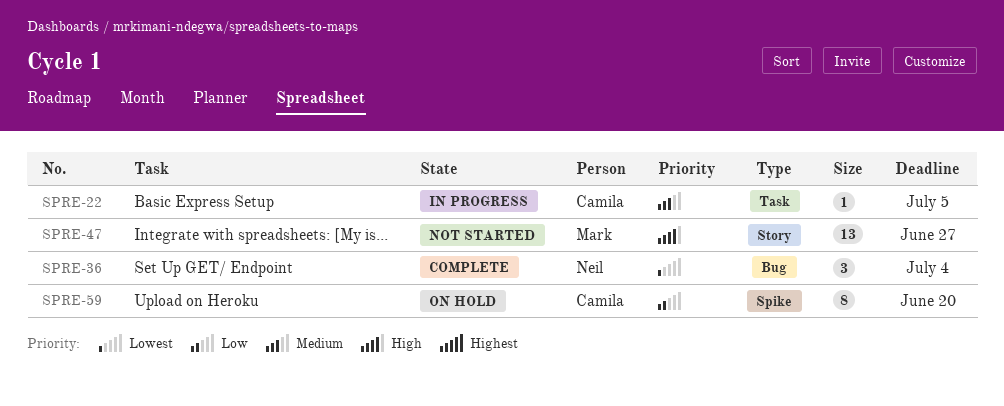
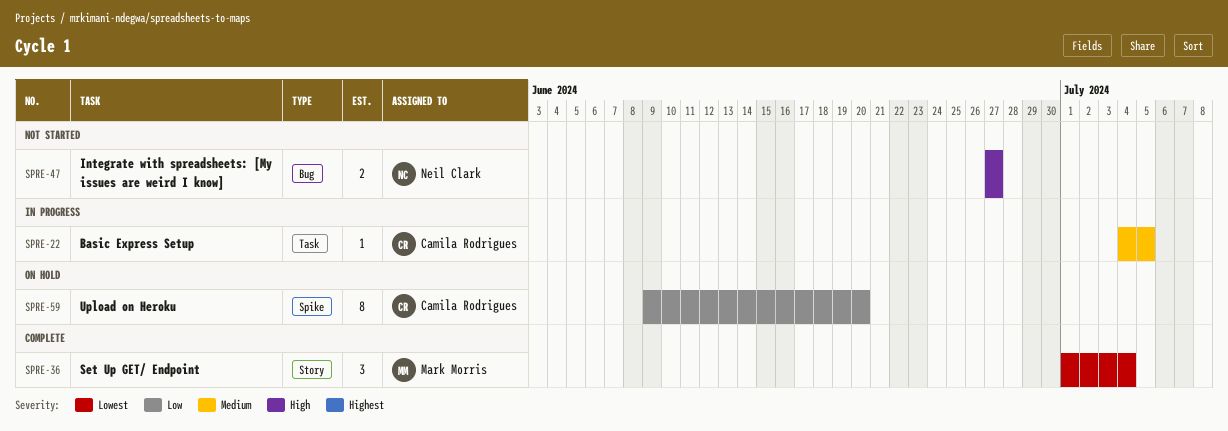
SPRE-36, owner: Neil Clark -> Mark Morris
SPRE-36, label: Bug -> Story
SPRE-47, owner: Mark Morris -> Neil Clark
SPRE-47, label: Story -> Bug
SPRE-47, estimate: 13 -> 2

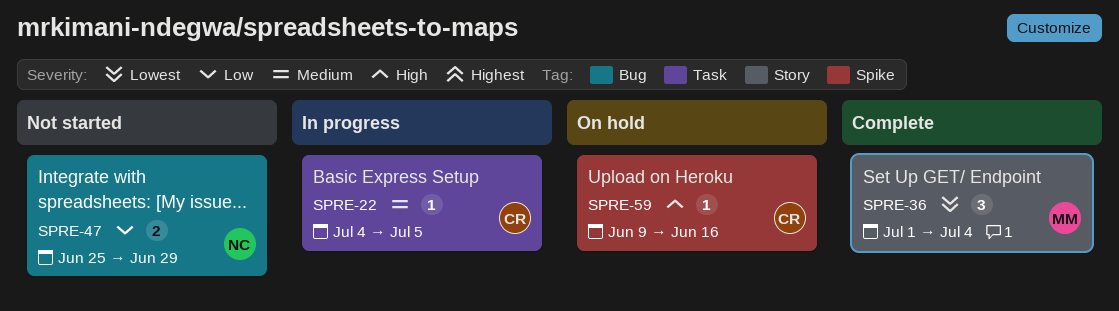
SPRE-47, priority: High -> Low
SPRE-47, start: Jun 27 -> Jun 25
SPRE-47, due: Jun 27 -> Jun 29
SPRE-59, priority: Low -> High
SPRE-59, estimate: 8 -> 1
SPRE-59, due: Jun 20 -> Jun 16

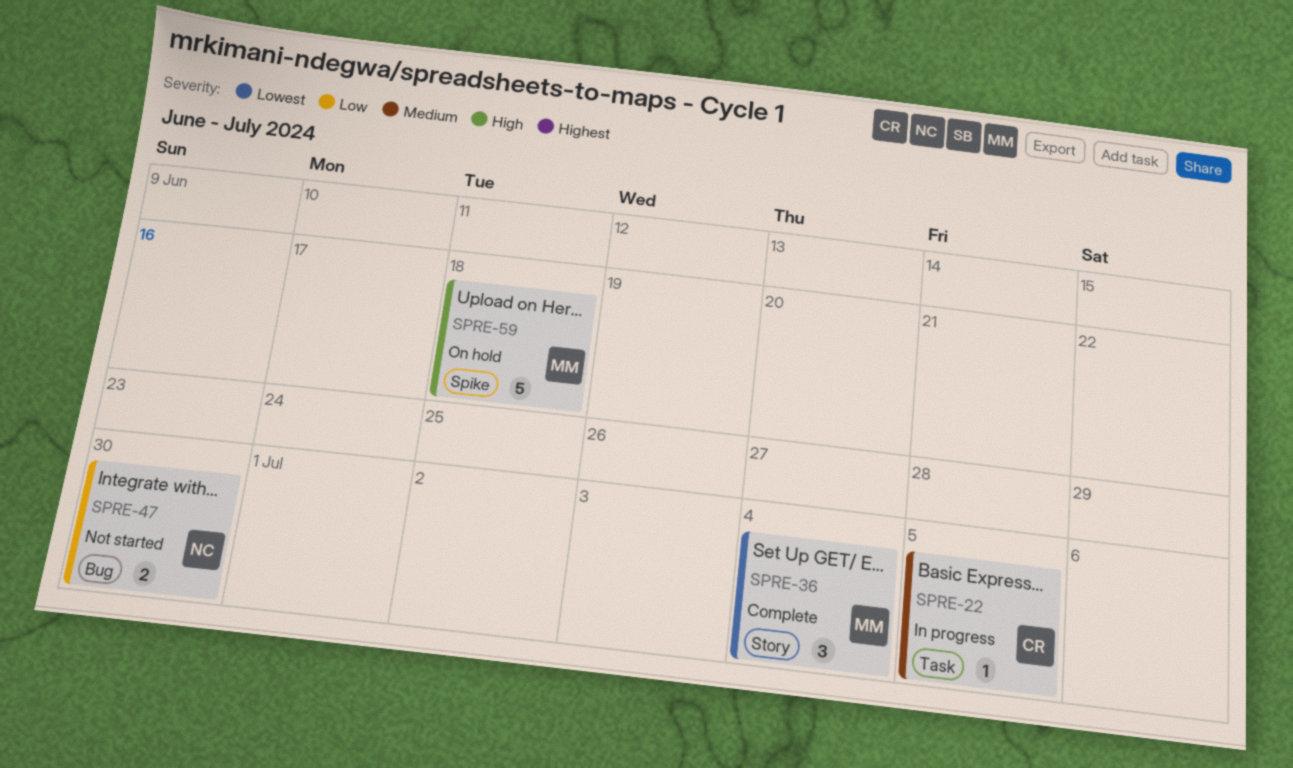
SPRE-47, due: Jun 29 -> Jun 30
SPRE-59, owner: CR -> MM
SPRE-59, estimate: 1 -> 5
SPRE-59, due: Jun 16 -> Jun 18

